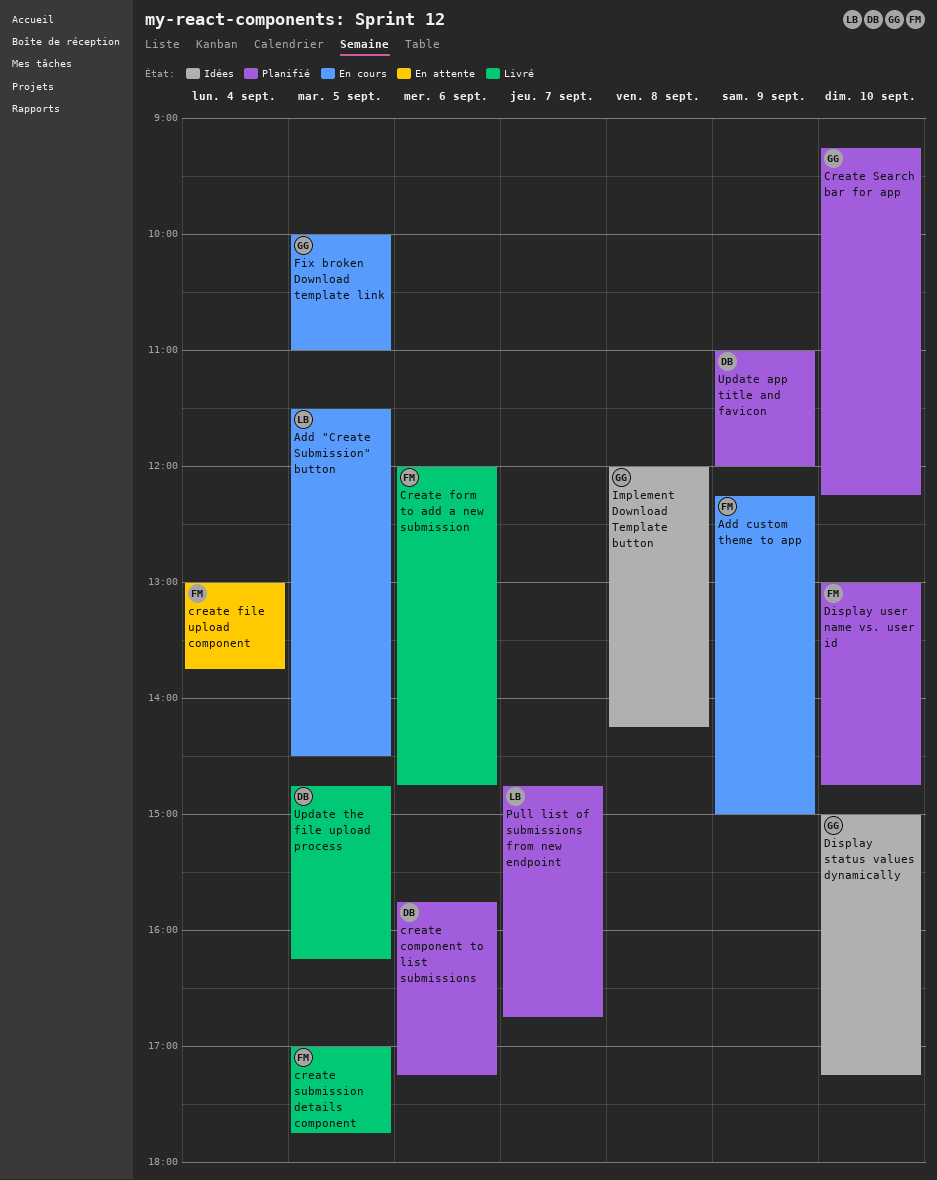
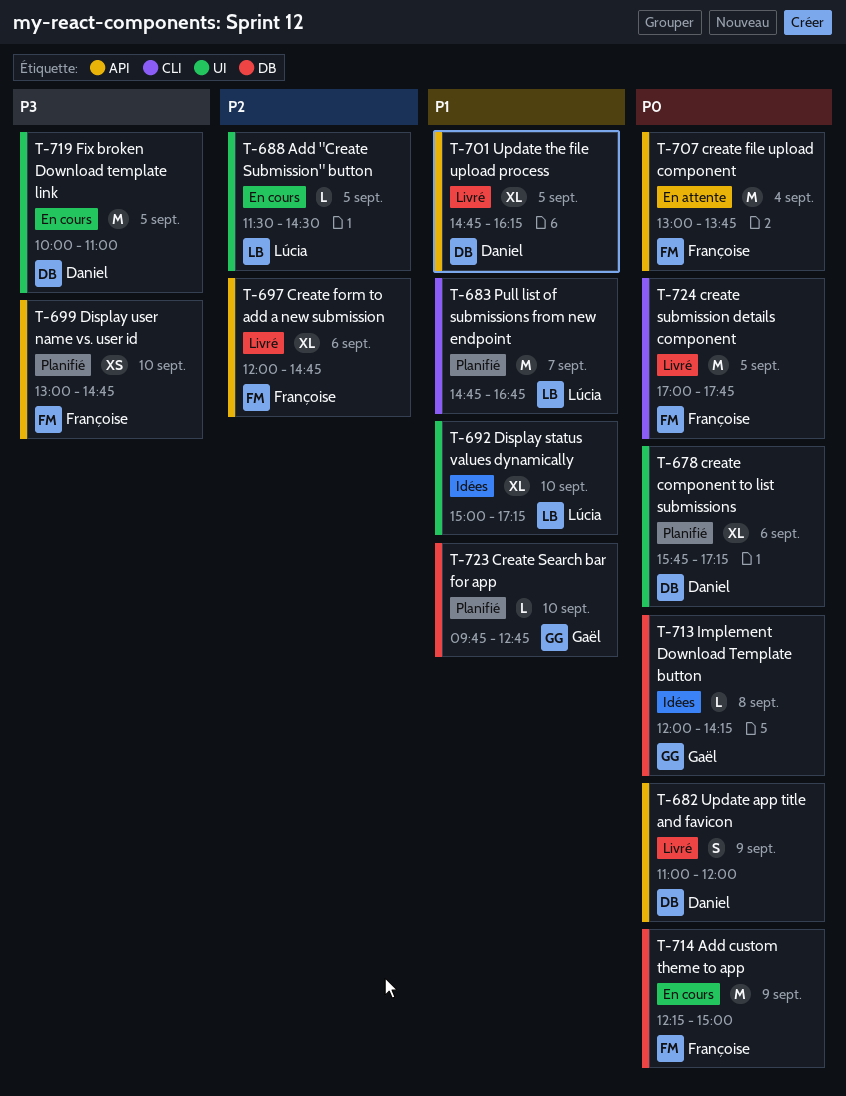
Create Search bar for app, begins: 09:15 -> 09:45
Create Search bar for app, ends: 12:15 -> 12:45
Display status values dynamically, owner: Gaël -> Lúcia
Fix broken Download template link, owner: Gaël -> Daniel
Update app title and favicon, status: Planifié -> Livré

